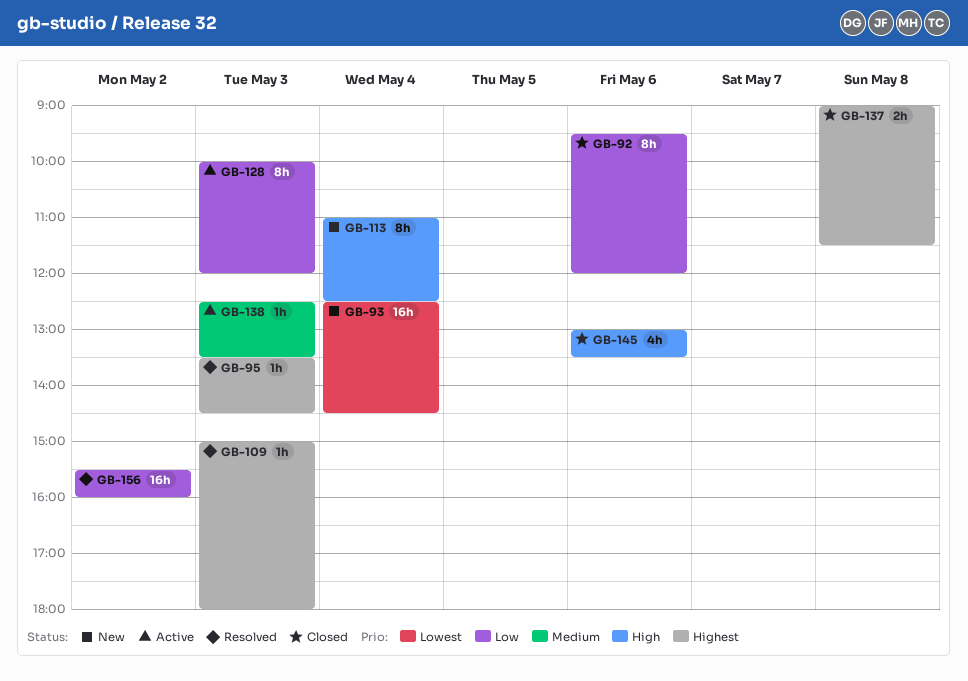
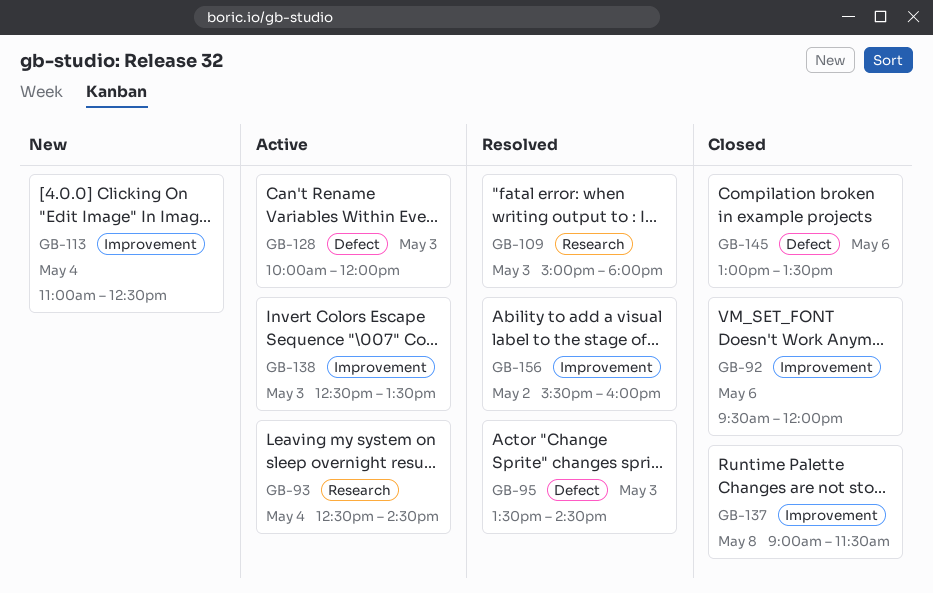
GB-93, status: New -> Active

